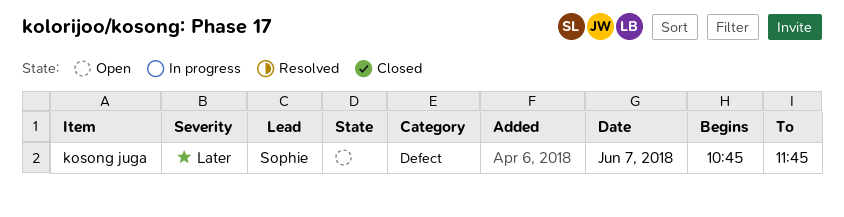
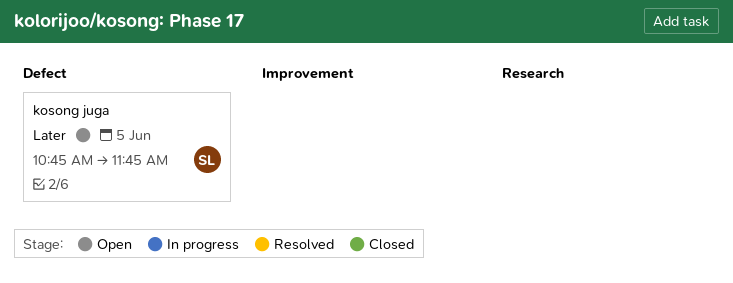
kosong juga, day: Jun 7 -> Jun 5

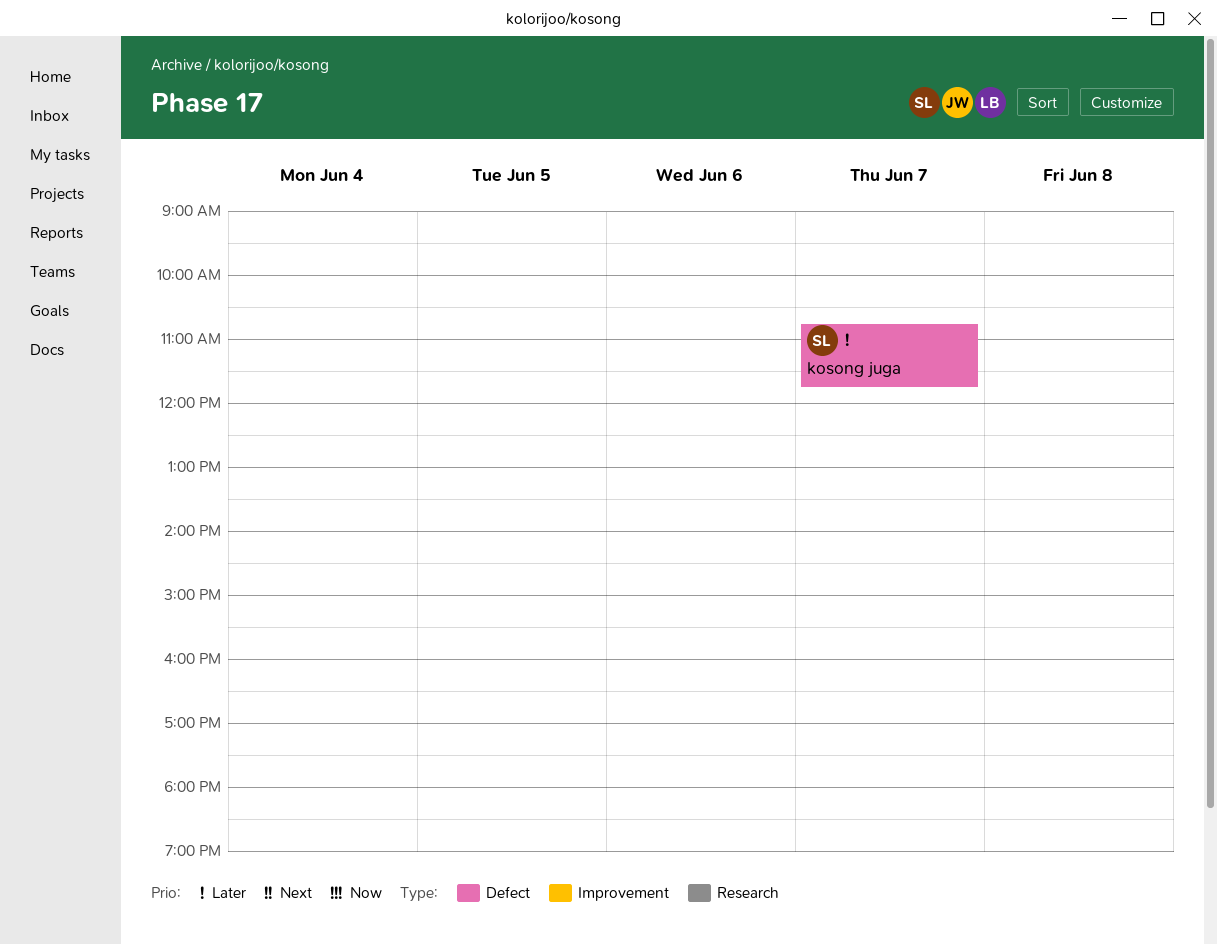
kosong juga, day: Jun 5 -> Jun 7

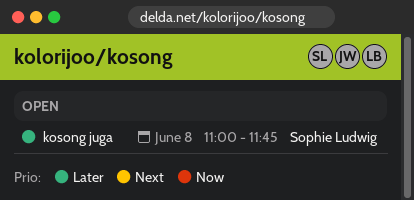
kosong juga, day: Jun 7 -> Jun 8
kosong juga, begins: 10:45 -> 11:00

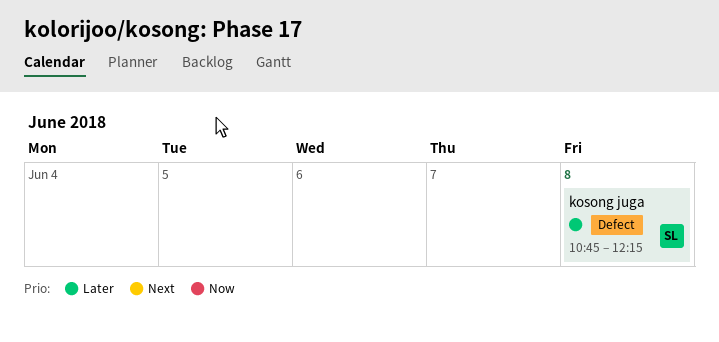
kosong juga, begins: 11:00 -> 10:45
kosong juga, ends: 11:45 -> 12:15

